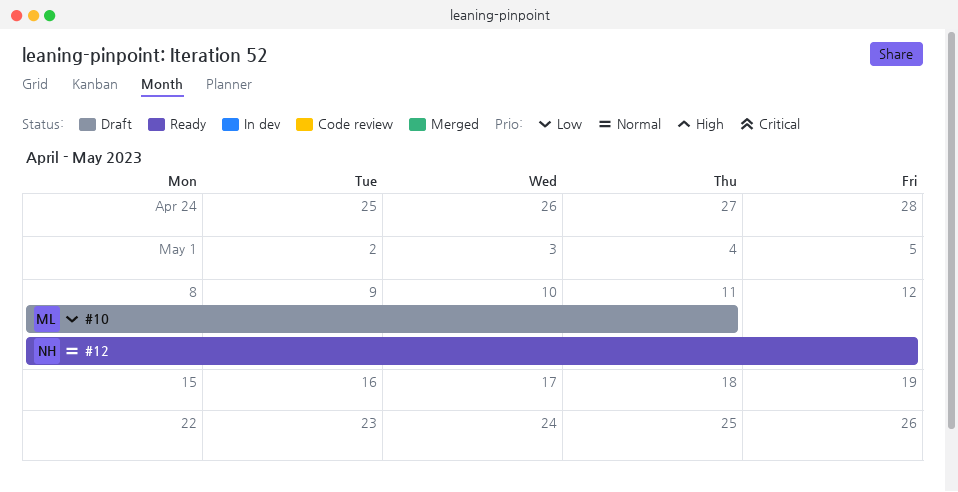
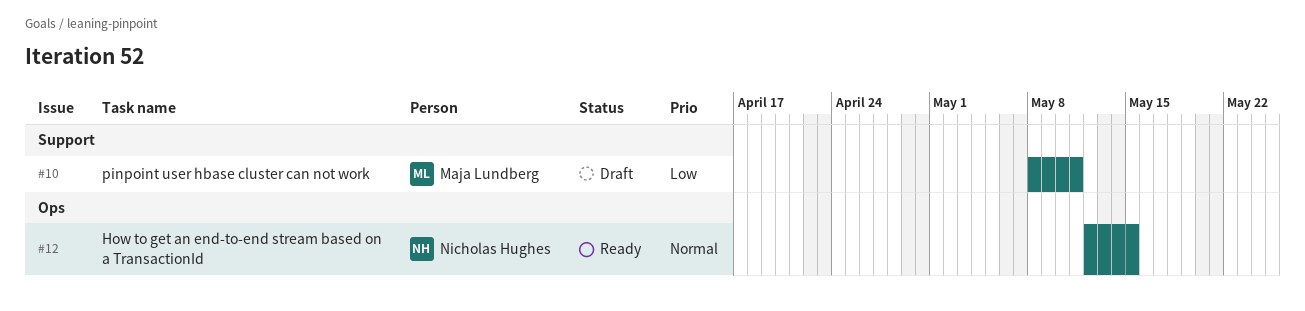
#12, start: May 8 -> May 12
#12, due: May 12 -> May 15

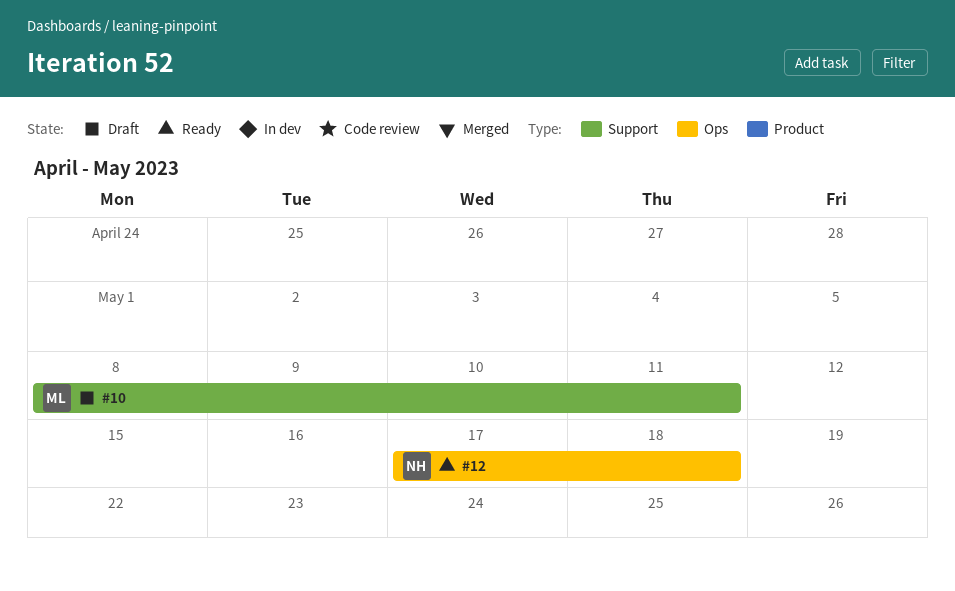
#12, start: May 12 -> May 17
#12, due: May 15 -> May 18

